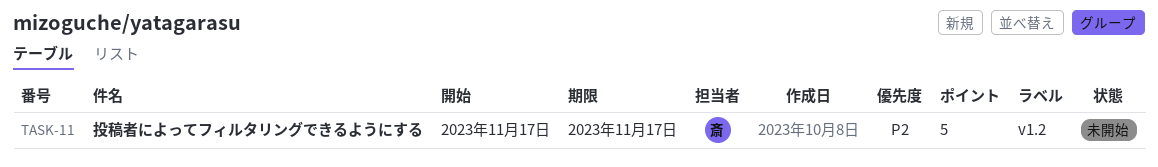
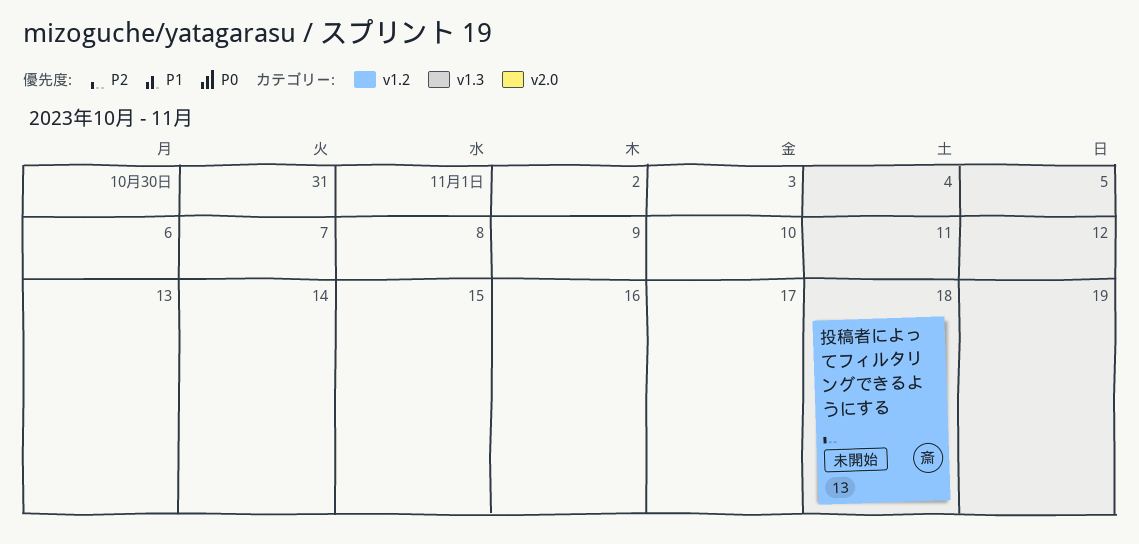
投稿者によってフィルタリングできるようにする, estimate: 5 -> 13
投稿者によってフィルタリングできるようにする, due: Nov 17 -> Nov 18

